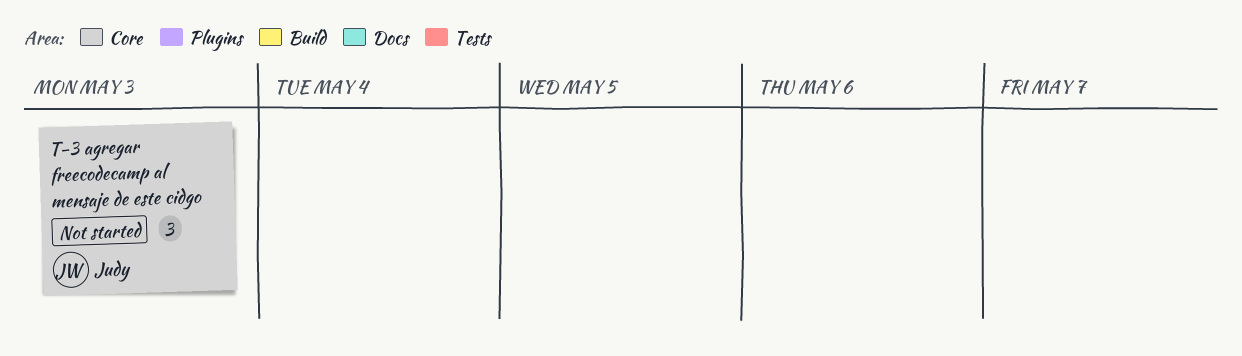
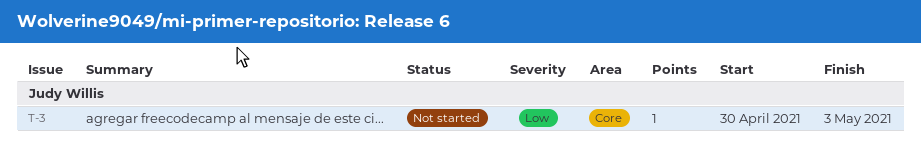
T-3, estimate: 3 -> 1

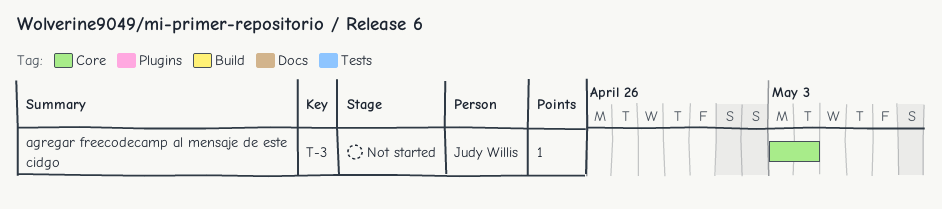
T-3, start: Apr 30 -> May 3
T-3, due: May 3 -> May 4

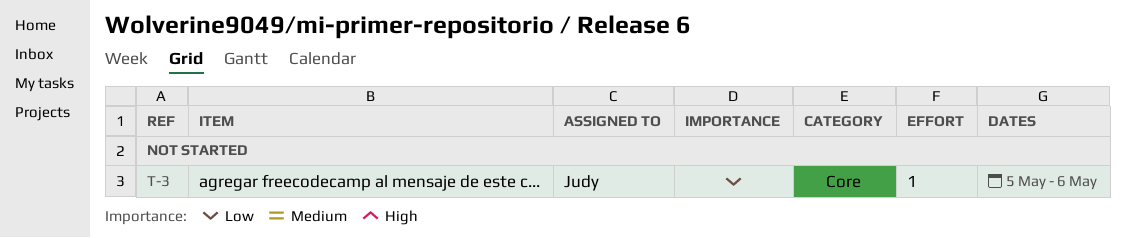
T-3, start: May 3 -> May 5
T-3, due: May 4 -> May 6

